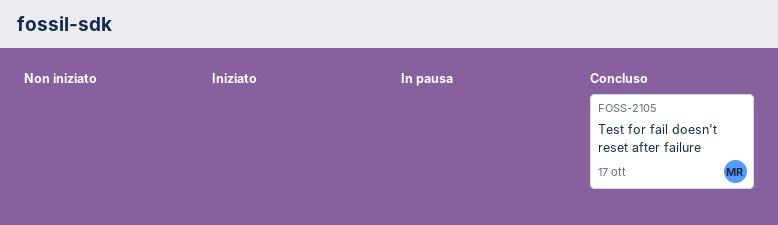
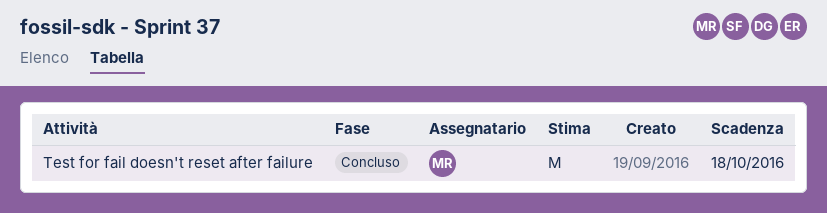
Test for fail doesn't reset after failure, due: Oct 17 -> Oct 18

